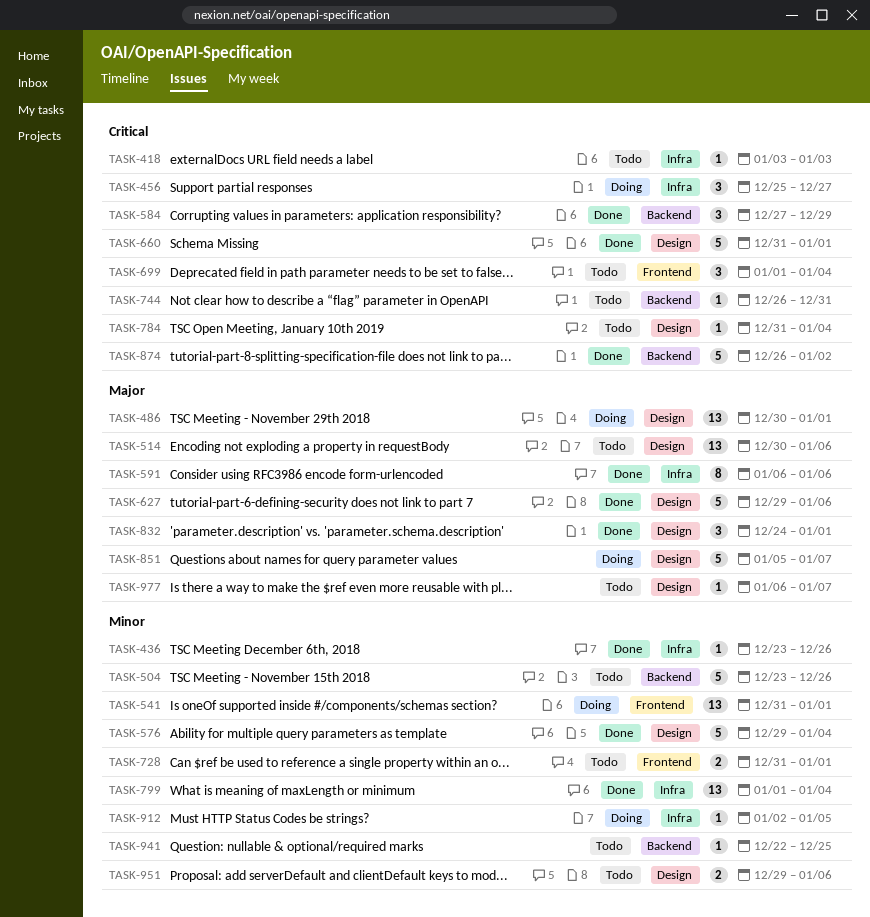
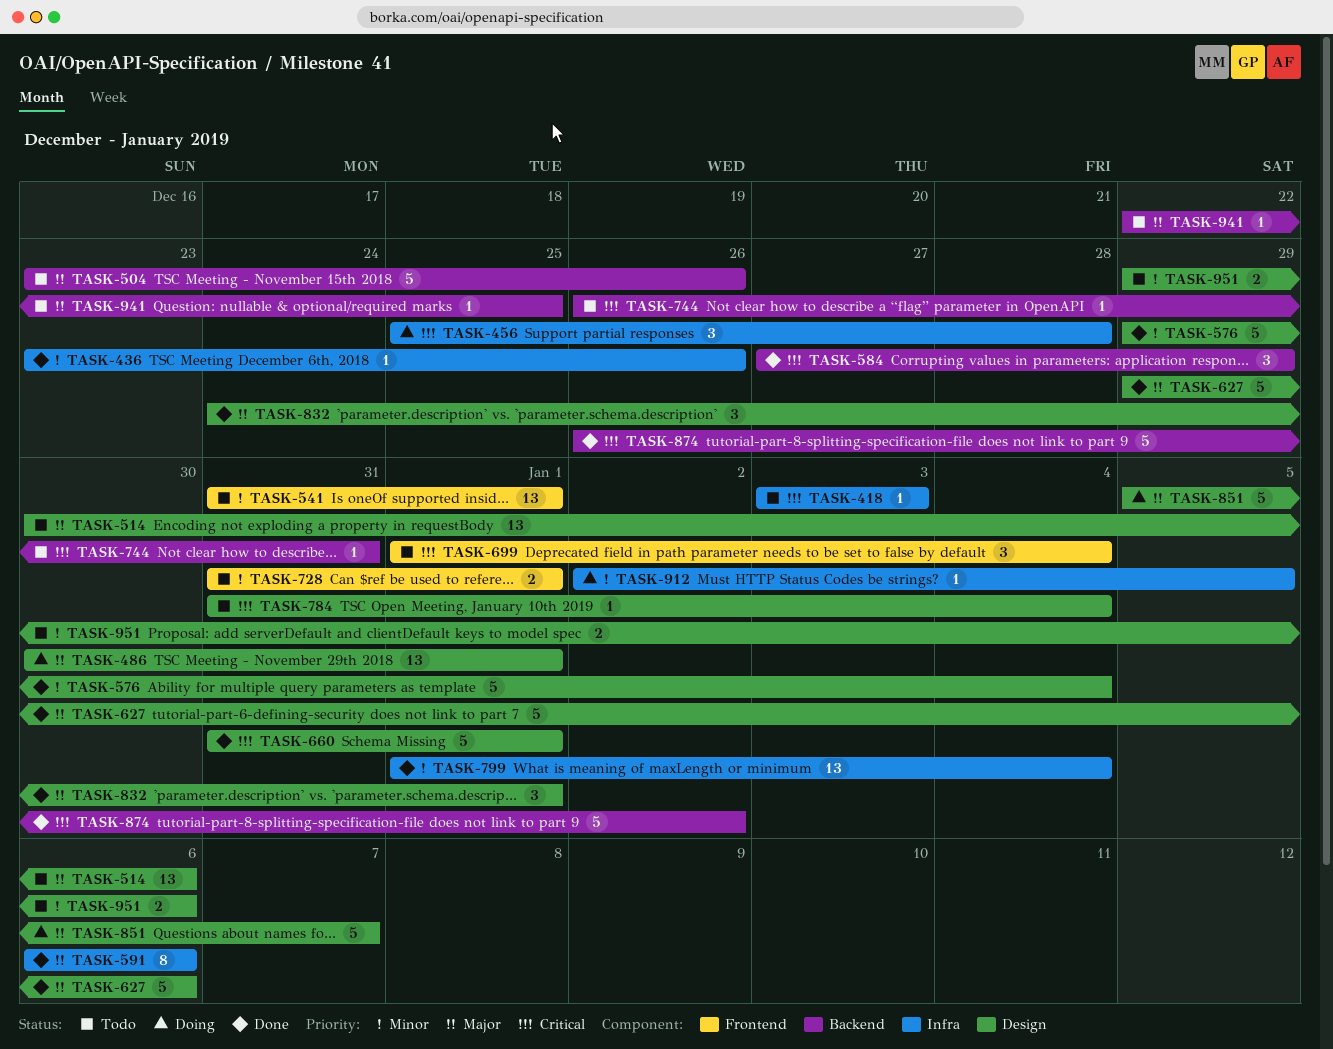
TASK-456, due: Dec 27 -> Dec 28
TASK-504, priority: Minor -> Major
TASK-541, status: Doing -> Todo
TASK-941, priority: Minor -> Major
TASK-977: present -> none

